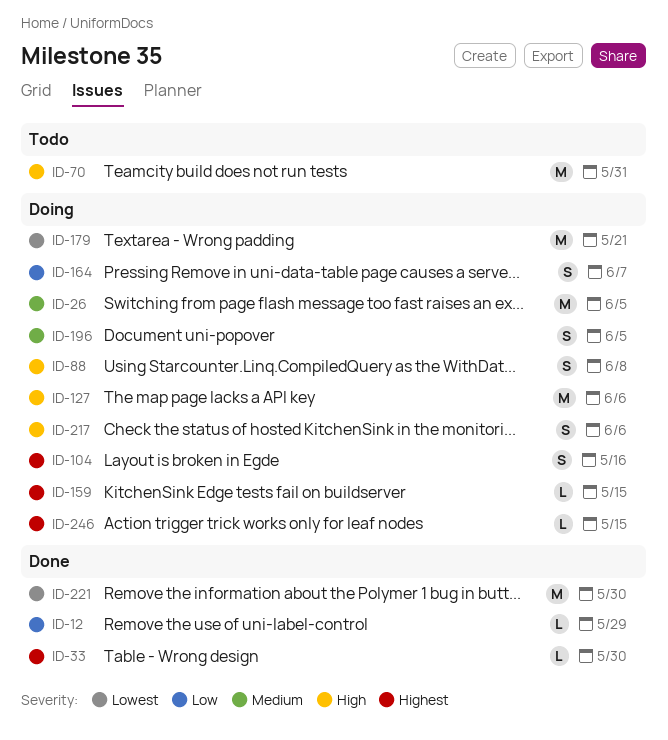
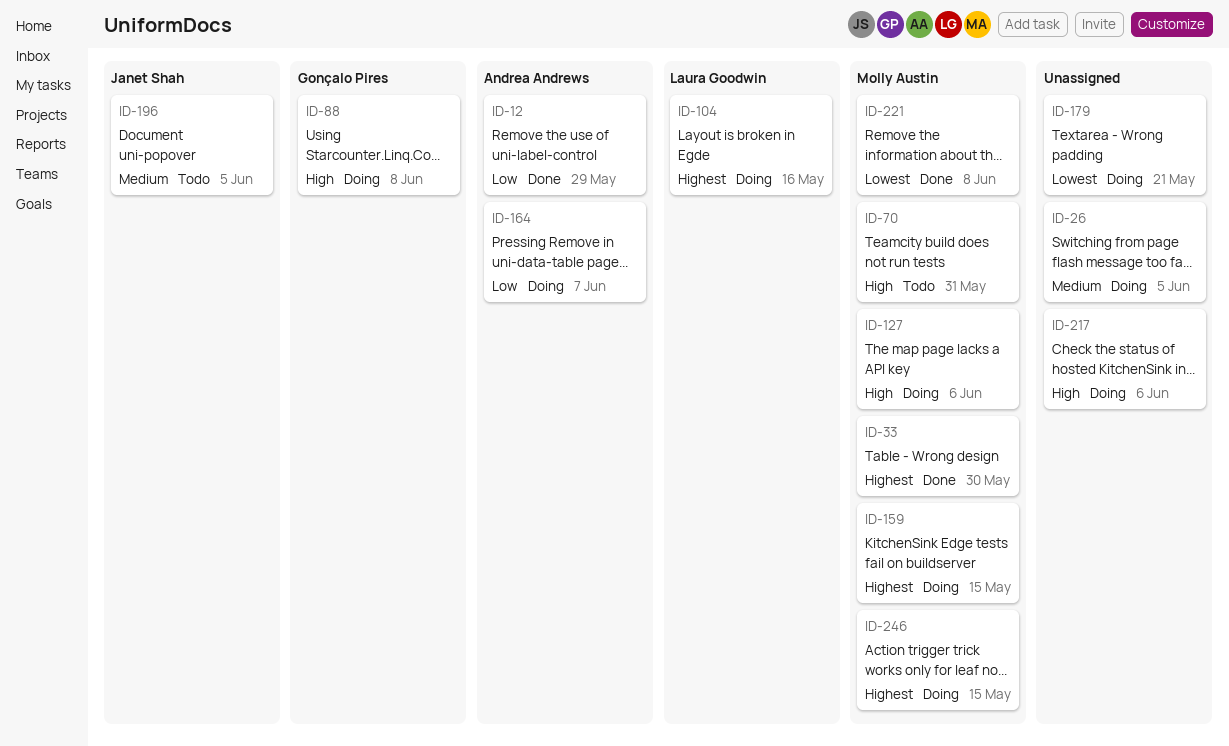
ID-196, status: Doing -> Todo
ID-221, due: May 30 -> Jun 8

